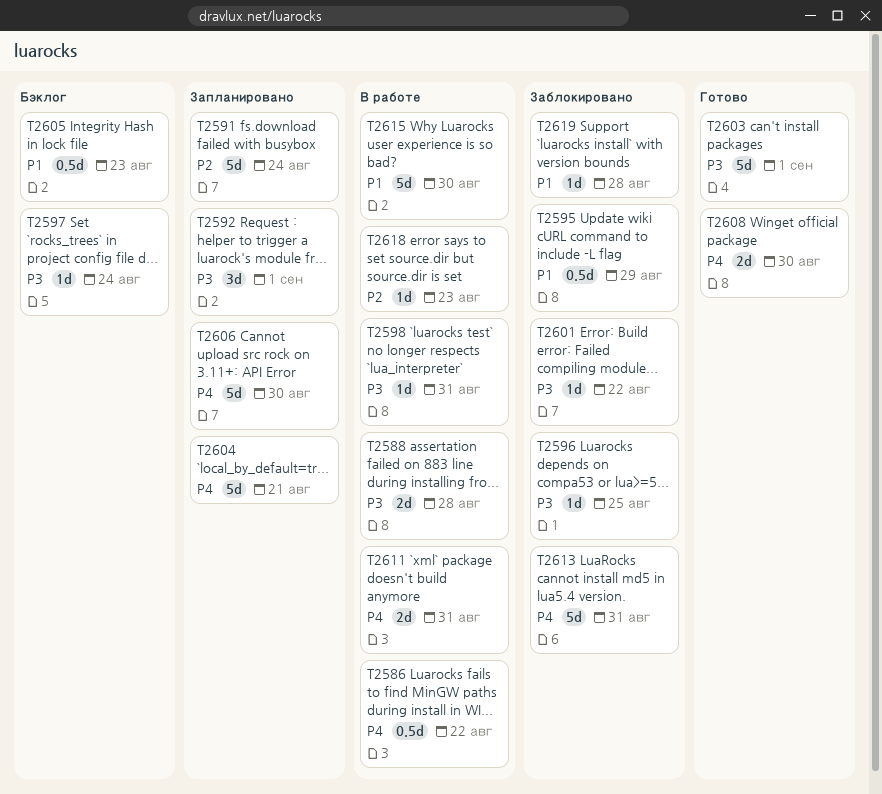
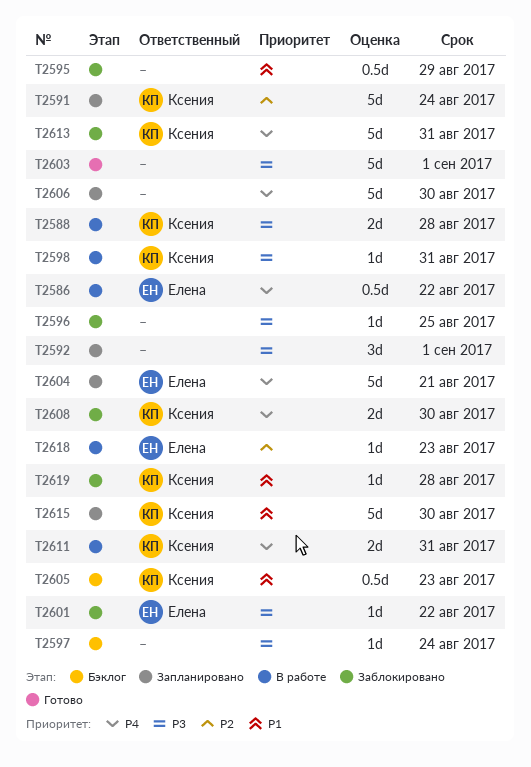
T2608, status: Готово -> Заблокировано
T2615, status: В работе -> Запланировано

